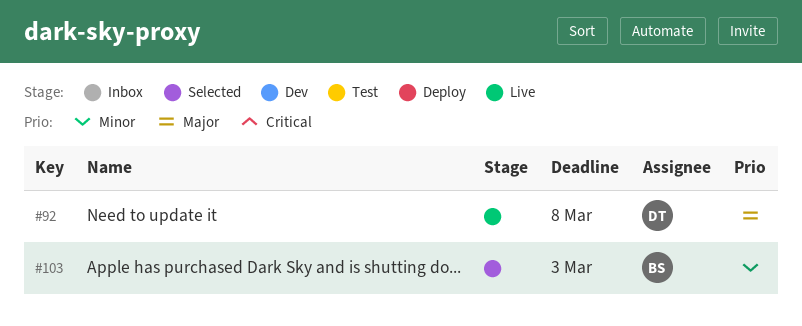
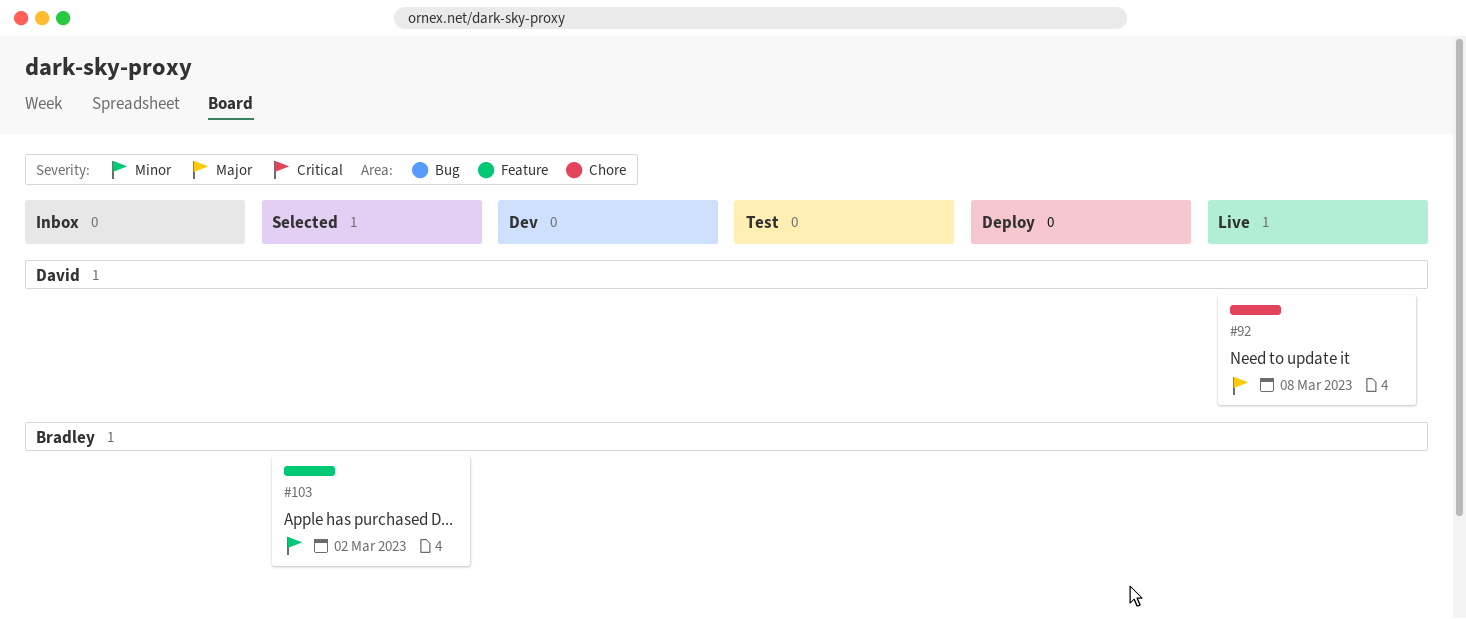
#103, due: Mar 3 -> Mar 2

